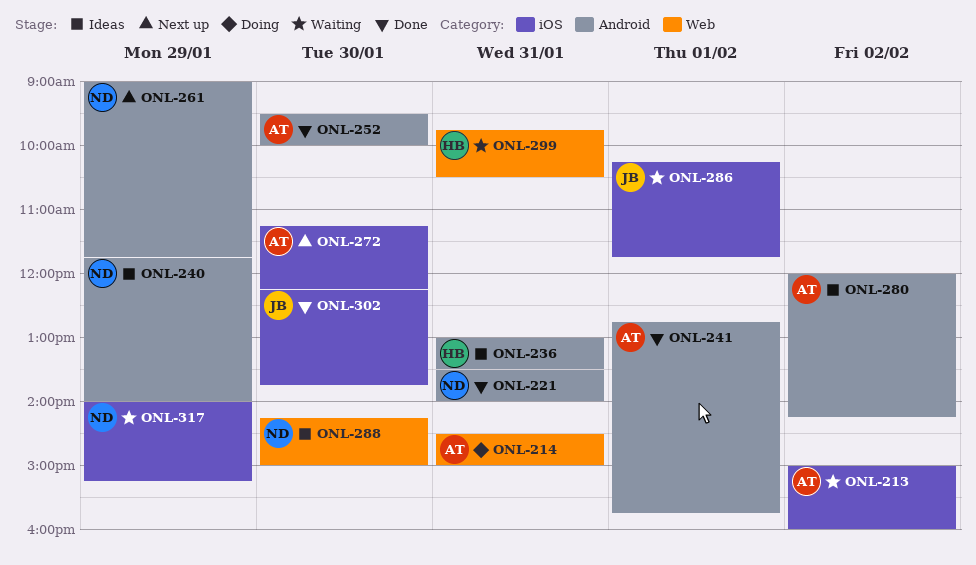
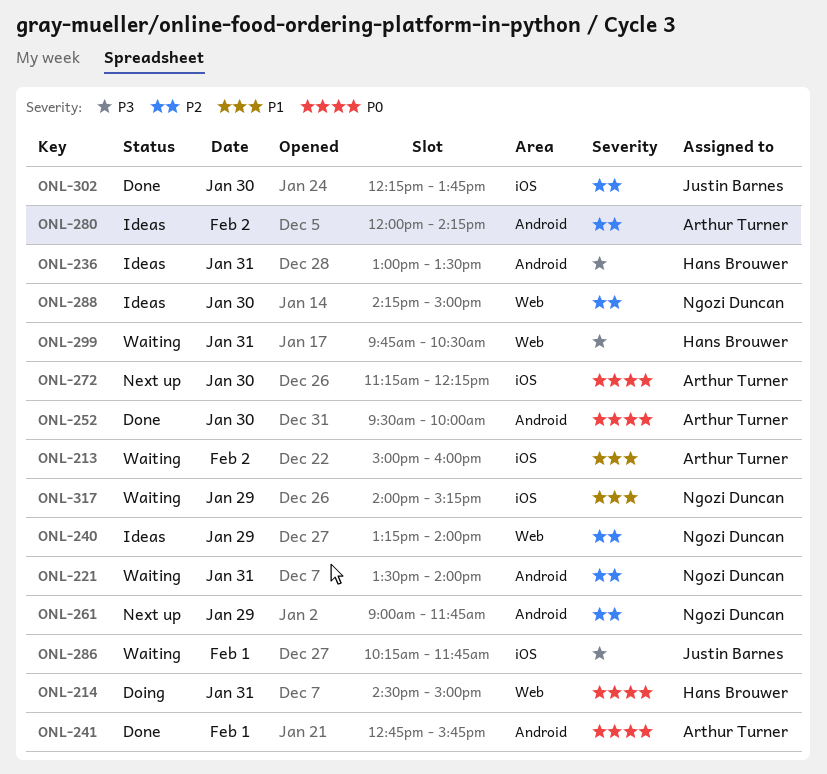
ONL-214, owner: Arthur Turner -> Hans Brouwer
ONL-221, status: Done -> Waiting
ONL-240, label: Android -> Web
ONL-240, begins: 11:45 -> 13:15

